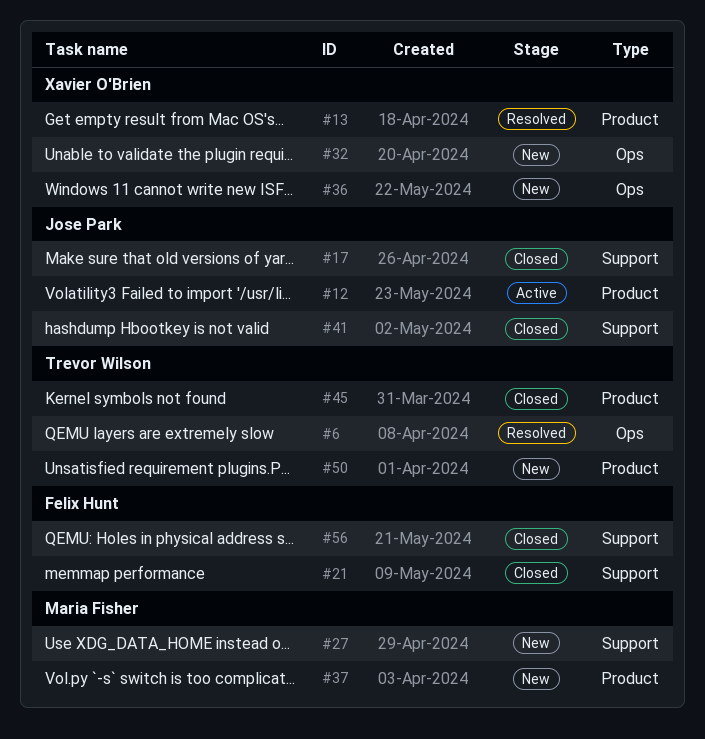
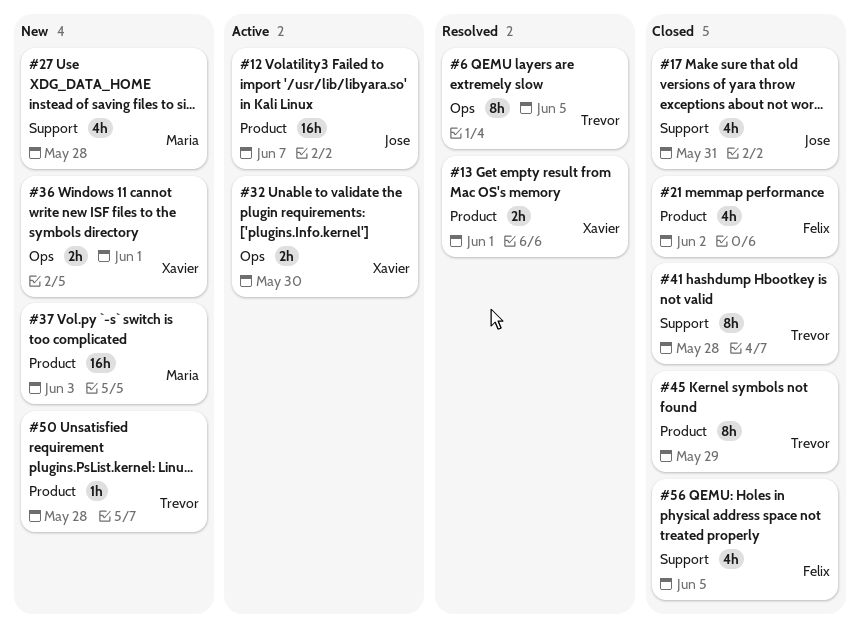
#21, label: Support -> Product
#32, status: New -> Active
#41, owner: Jose Park -> Trevor Wilson

